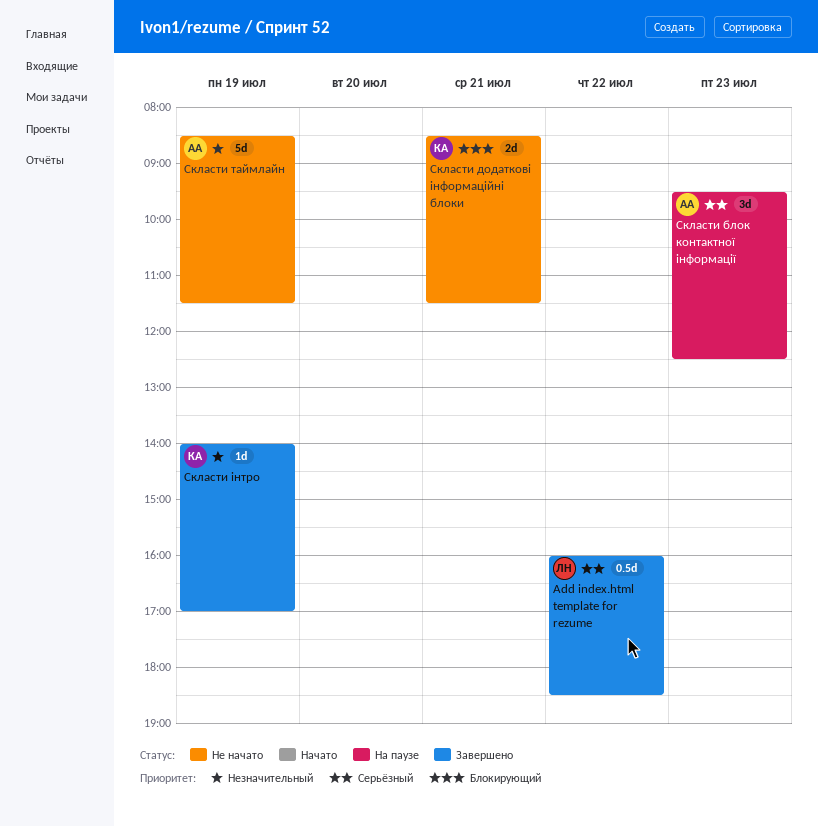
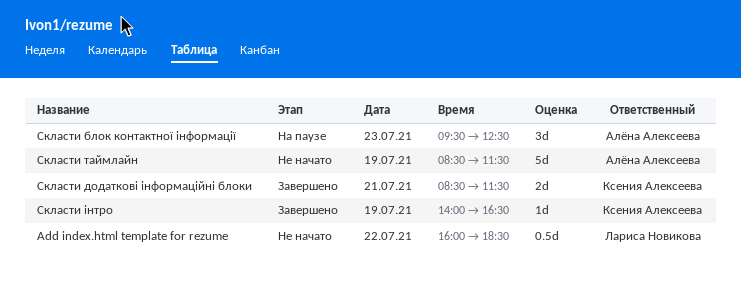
Add index.html template for rezume, status: Завершено -> Не начато
Скласти додаткові інформаційні блоки, status: Не начато -> Завершено
Скласти інтро, ends: 17:00 -> 16:30

